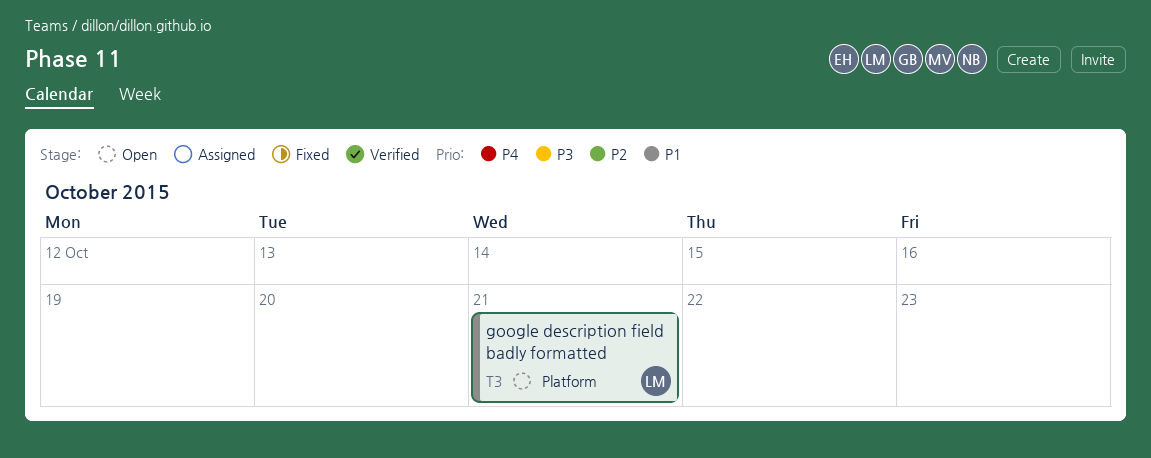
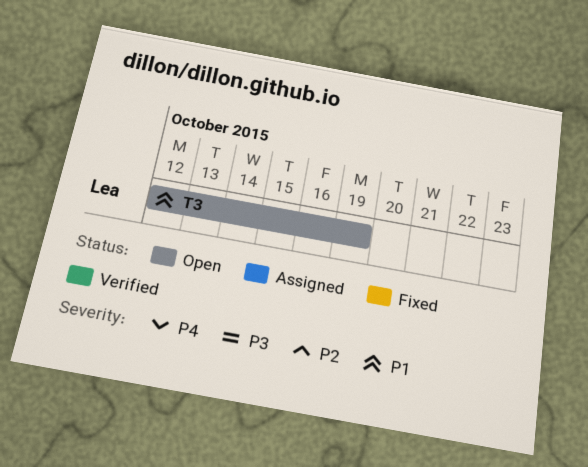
T3, due: Oct 21 -> Oct 19

